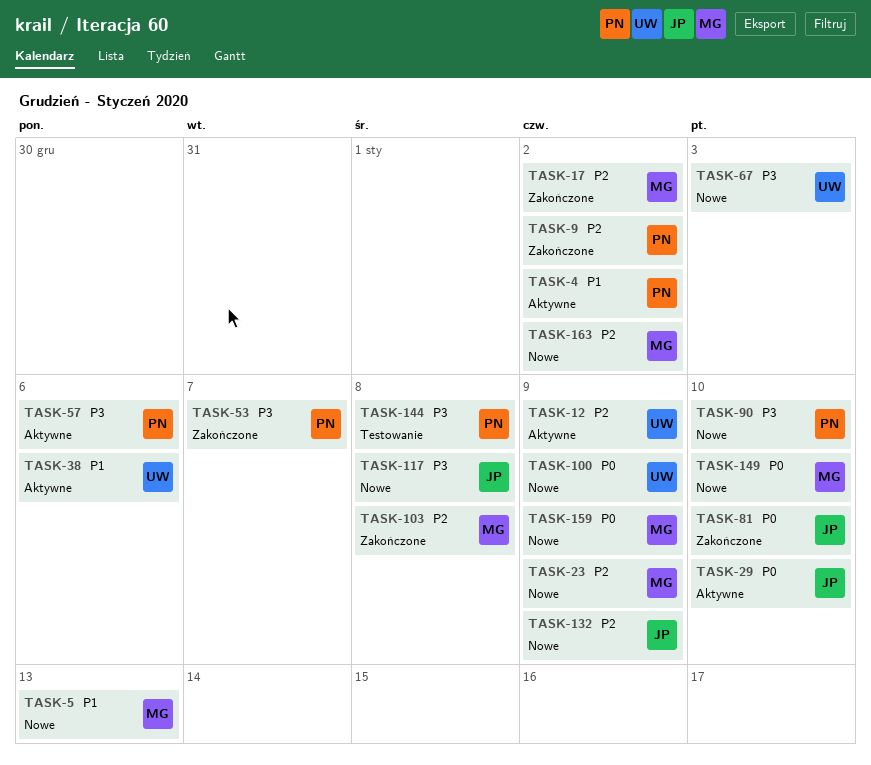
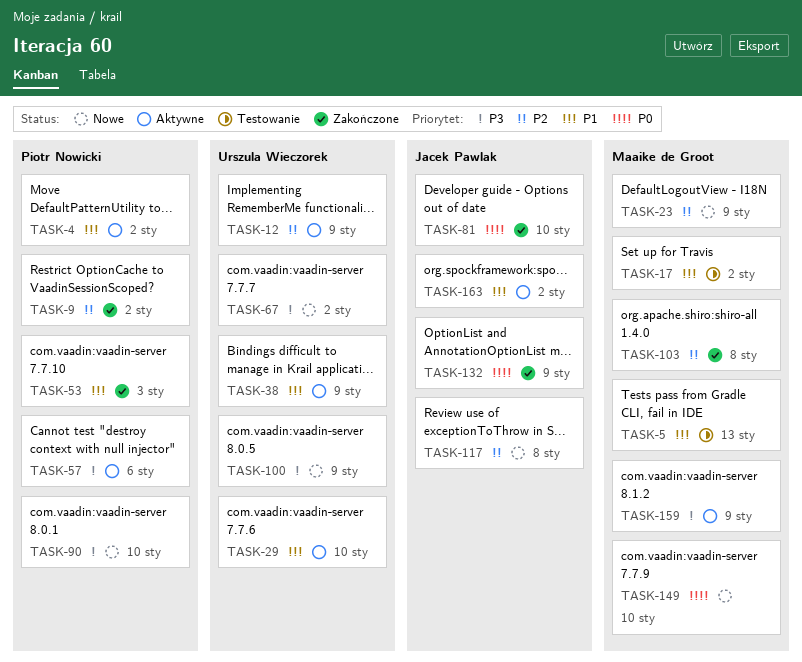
TASK-5, status: Nowe -> Testowanie
TASK-17, status: Zakończone -> Testowanie
TASK-17, priority: P2 -> P1
TASK-29, owner: Jacek Pawlak -> Urszula Wieczorek
TASK-29, priority: P0 -> P1
TASK-38, due: Jan 6 -> Jan 9
TASK-53, priority: P3 -> P1
TASK-53, due: Jan 7 -> Jan 3
TASK-67, due: Jan 3 -> Jan 2
TASK-100, priority: P0 -> P3
TASK-117, priority: P3 -> P2
TASK-132, status: Nowe -> Zakończone
TASK-132, priority: P2 -> P0
TASK-144: present -> none
TASK-159, status: Nowe -> Aktywne
TASK-159, priority: P0 -> P3
TASK-163, status: Nowe -> Aktywne
TASK-163, owner: Maaike de Groot -> Jacek Pawlak
TASK-163, priority: P2 -> P1

